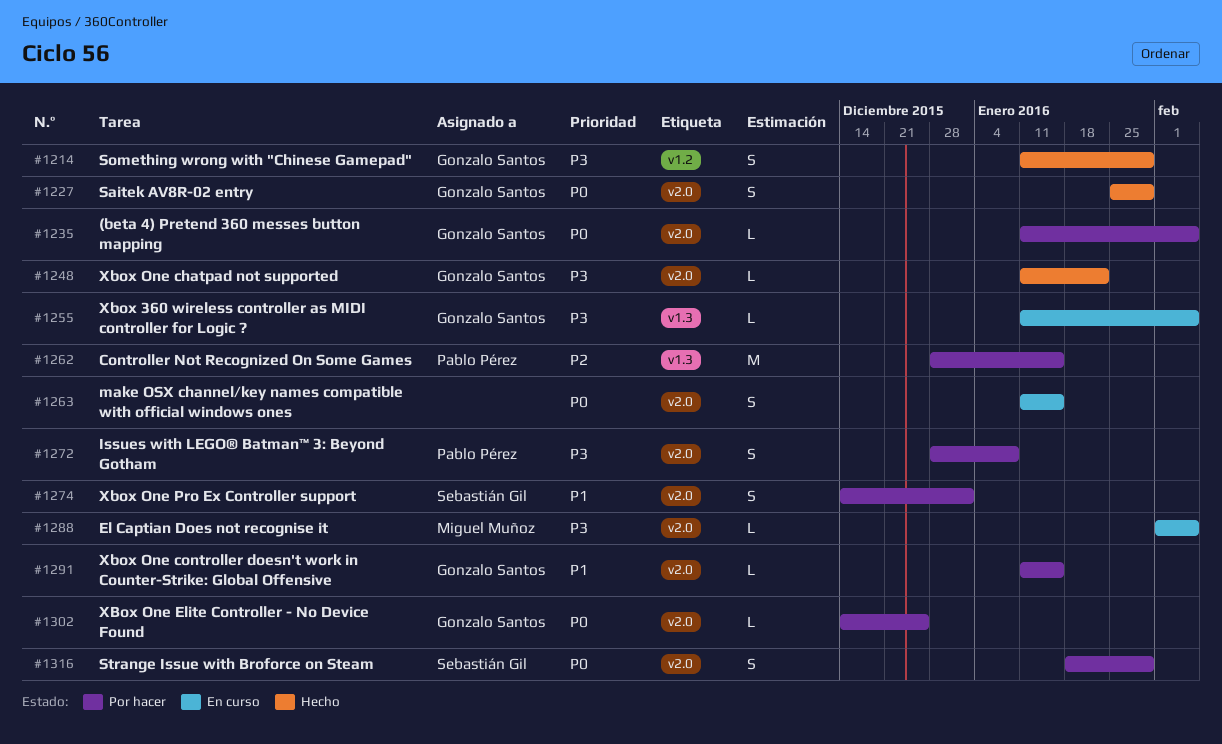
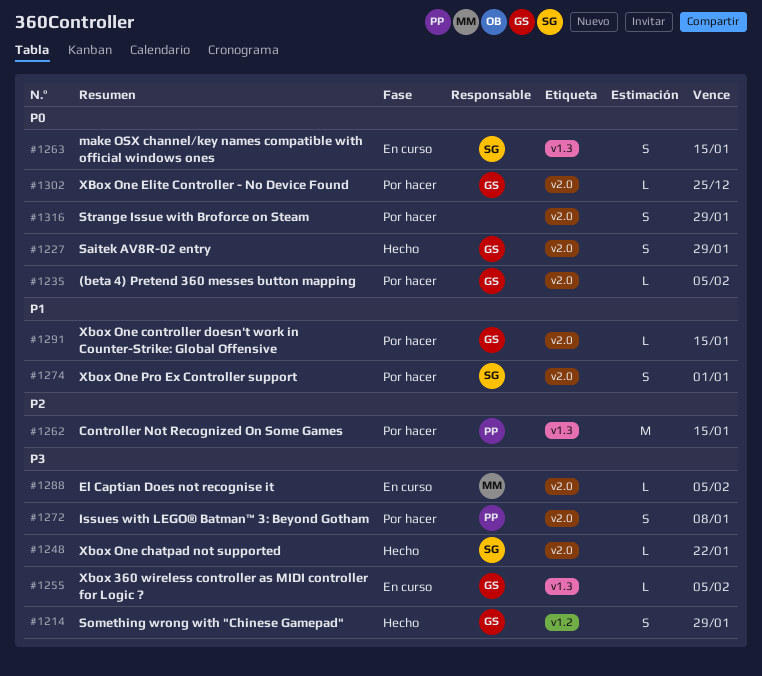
#1248, owner: Gonzalo Santos -> Sebastián Gil
#1263, owner: none -> Sebastián Gil
#1263, label: v2.0 -> v1.3
#1316, owner: Sebastián Gil -> none

